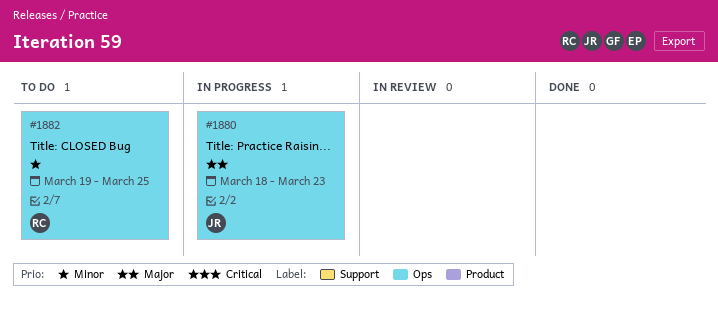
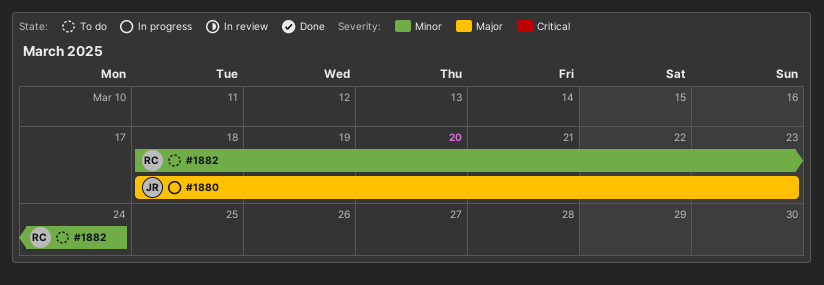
#1882, start: Mar 19 -> Mar 18
#1882, due: Mar 25 -> Mar 24

